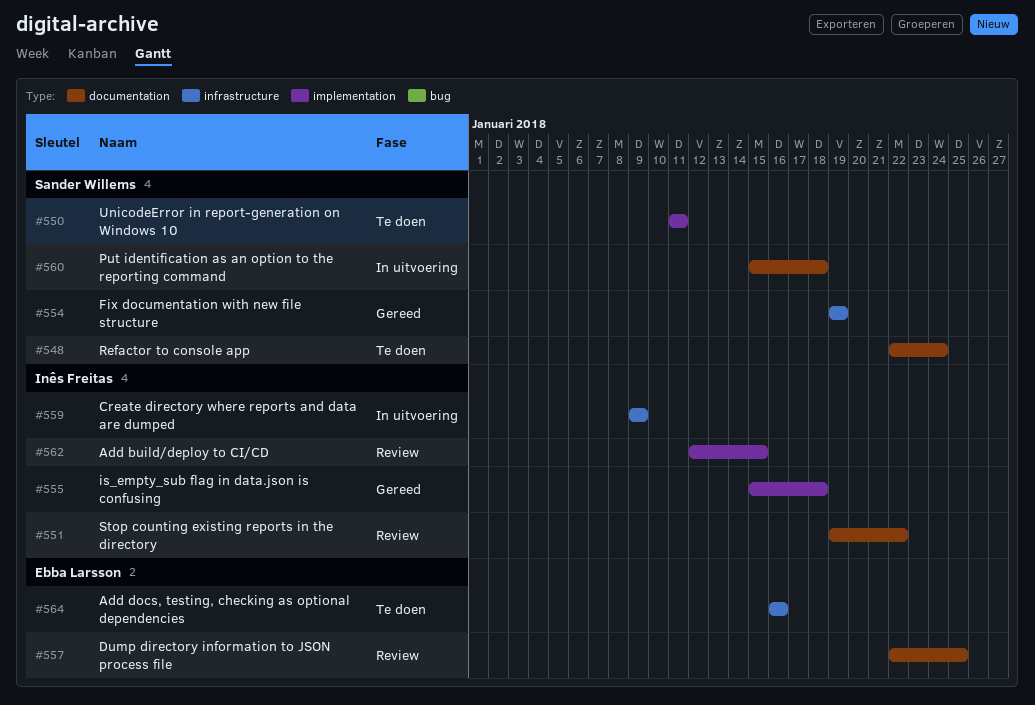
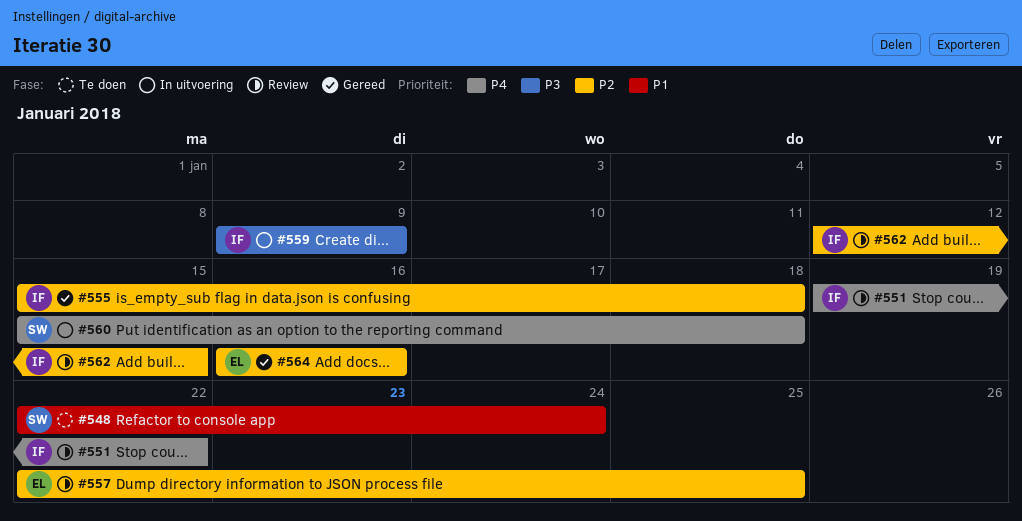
#550: present -> none
#554: present -> none
#564, status: Te doen -> Gereed

